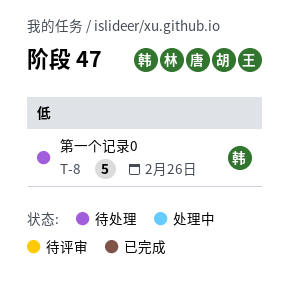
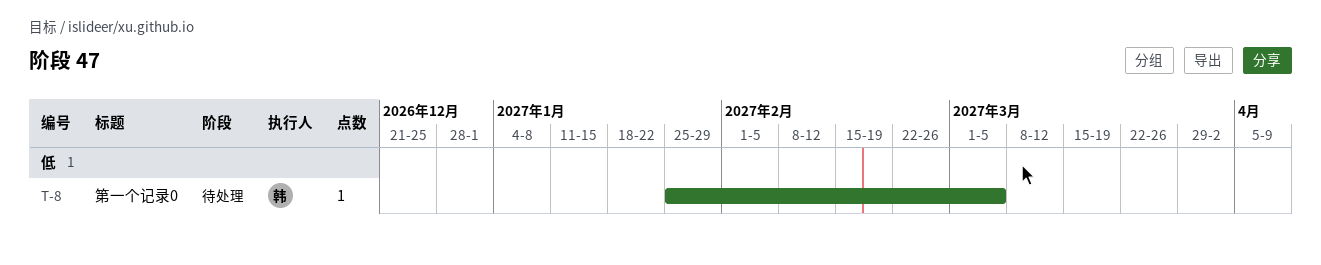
T-8, estimate: 5 -> 1
T-8, due: Feb 26 -> Mar 5

